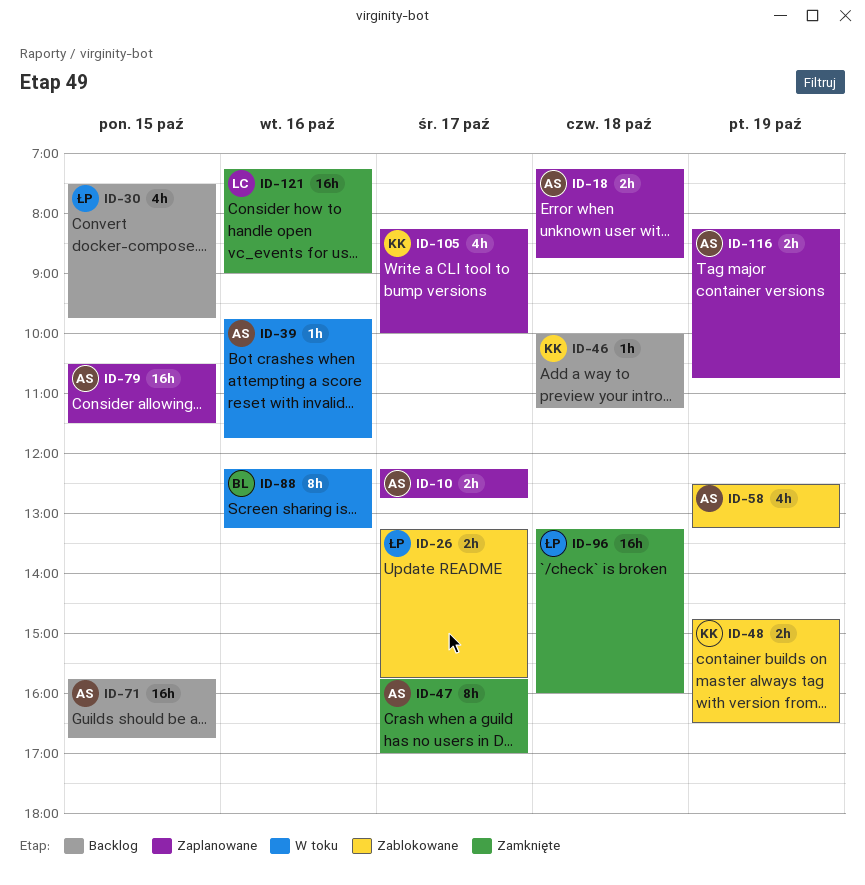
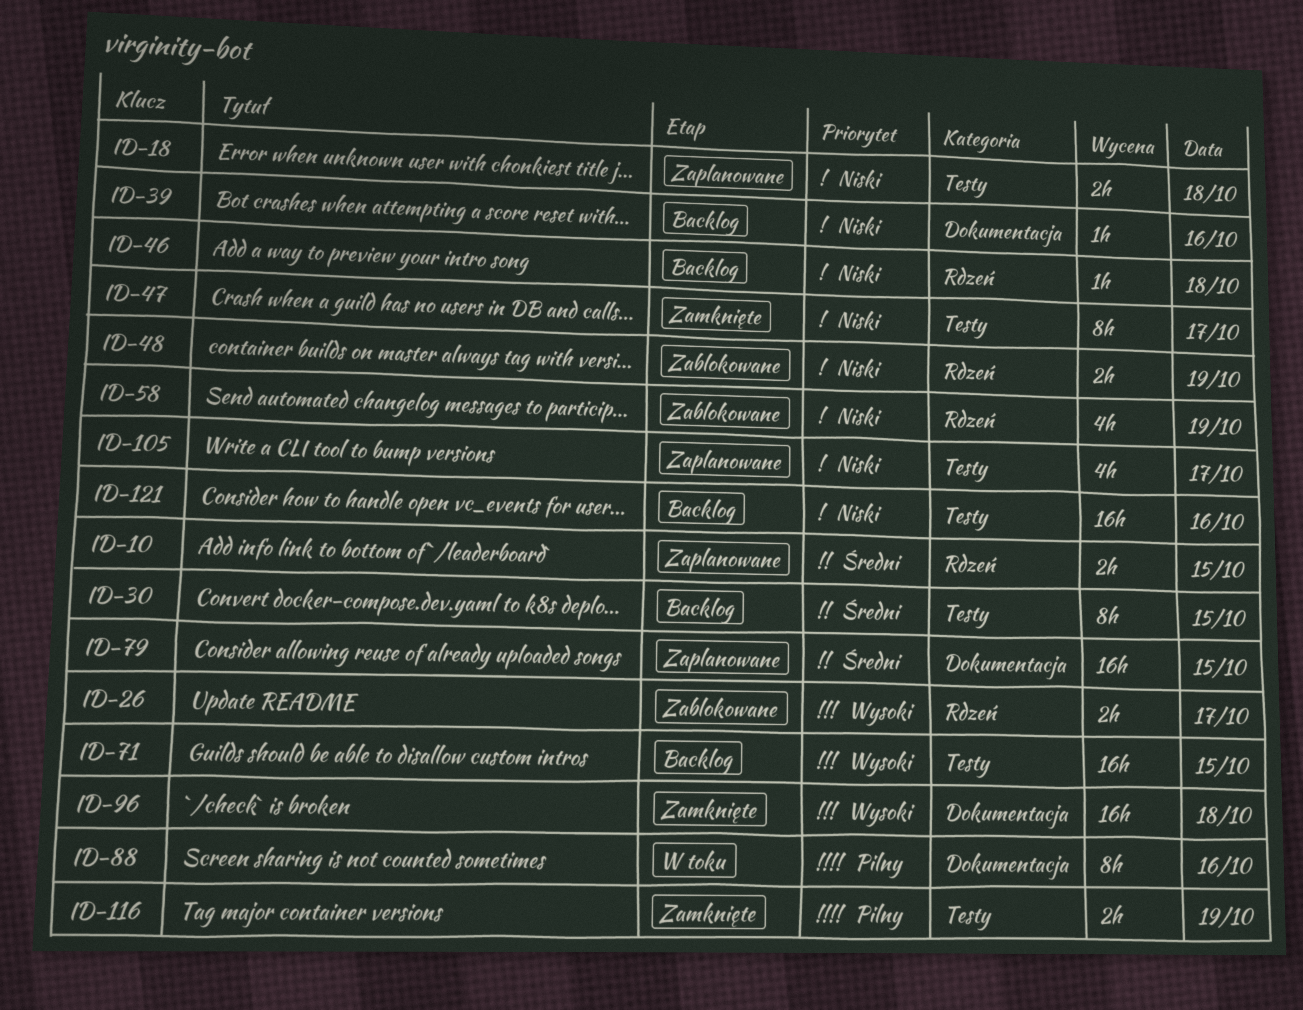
ID-10, day: Oct 17 -> Oct 15
ID-30, estimate: 4h -> 8h
ID-39, status: W toku -> Backlog
ID-116, status: Zaplanowane -> Zamknięte
ID-121, status: Zamknięte -> Backlog

